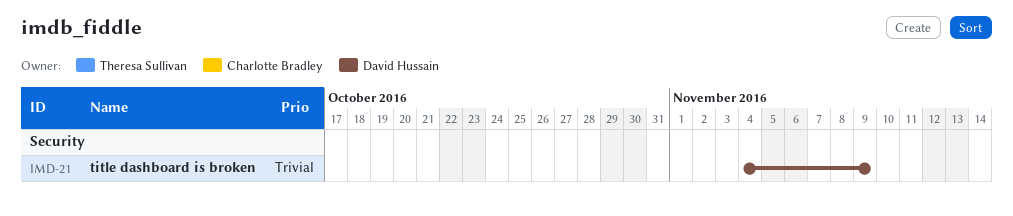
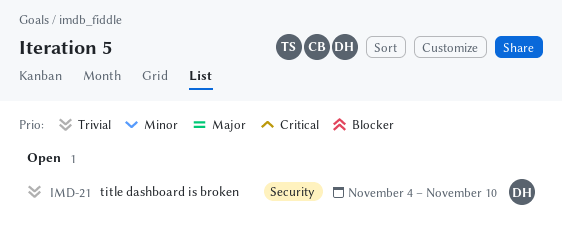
IMD-21, due: Nov 9 -> Nov 10

